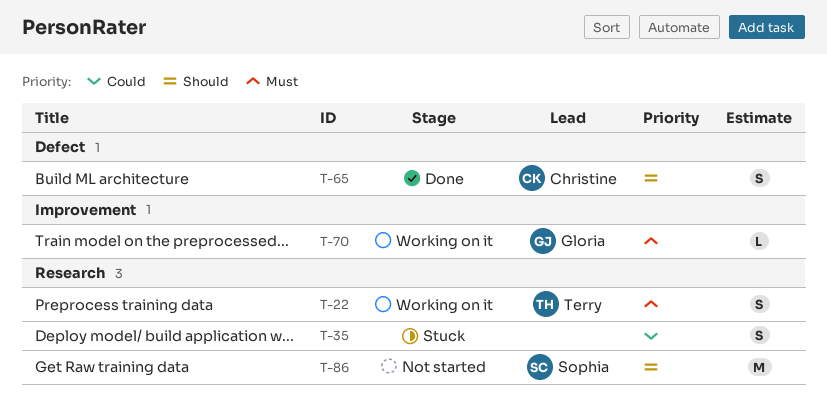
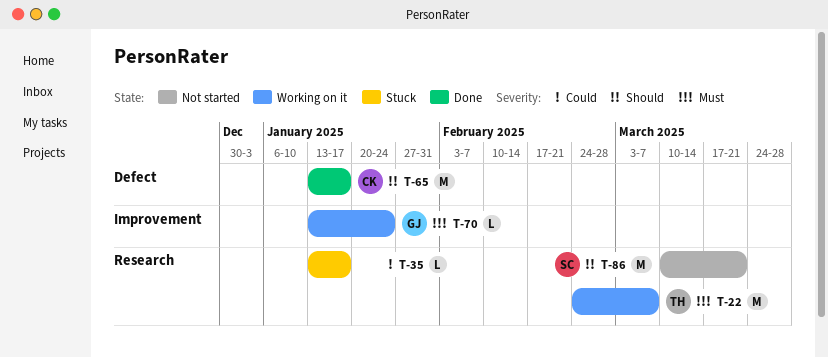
T-22, estimate: S -> M
T-35, estimate: S -> L
T-65, estimate: S -> M

